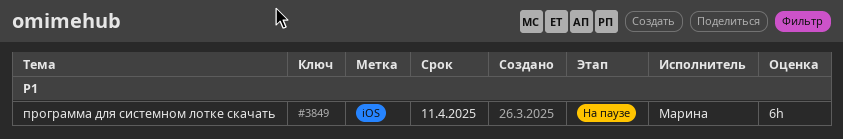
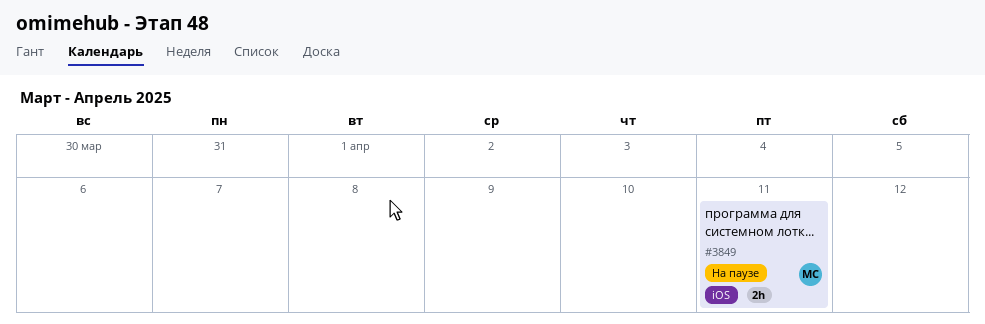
#3849, estimate: 6h -> 2h

